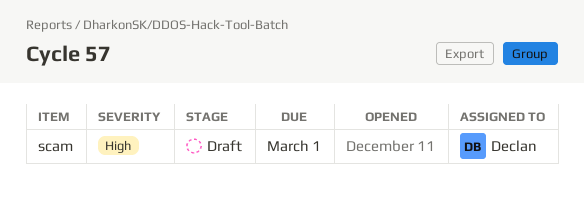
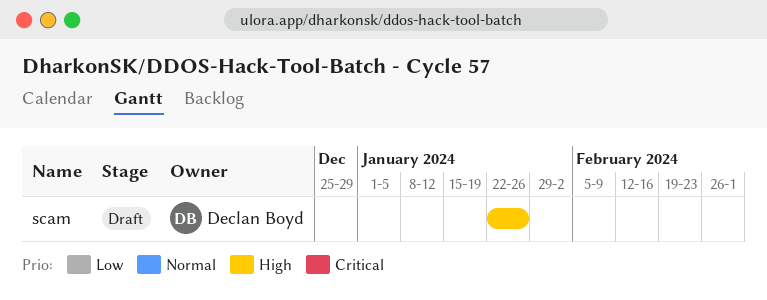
scam, due: Mar 1 -> Jan 26

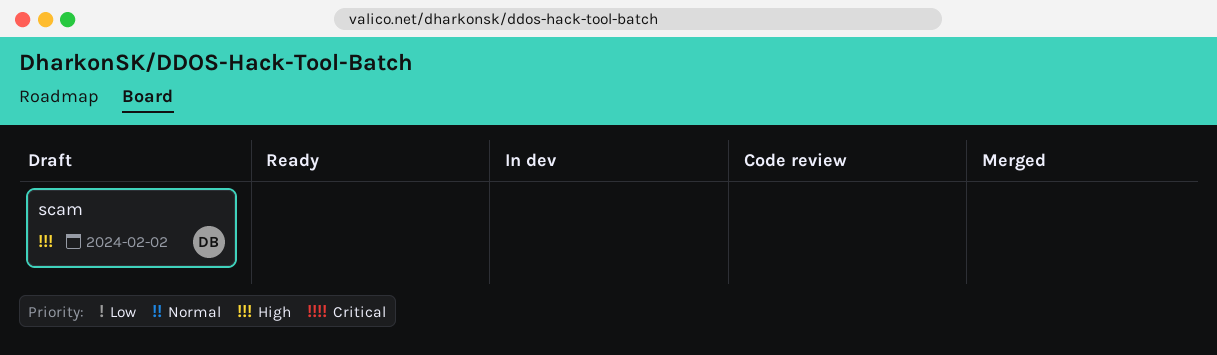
scam, due: Jan 26 -> Feb 2

